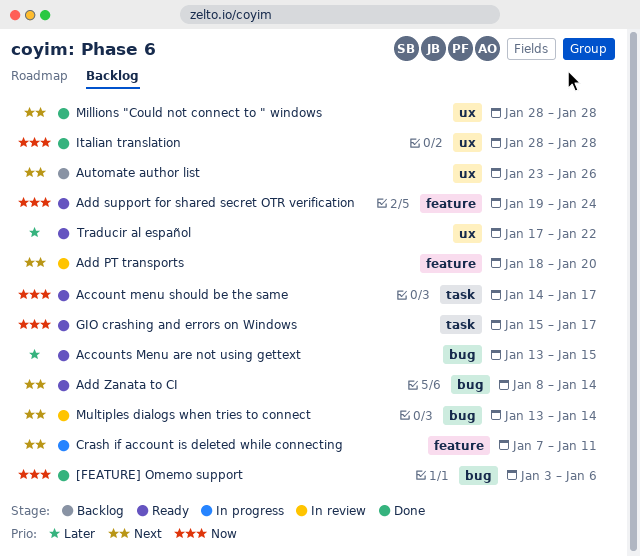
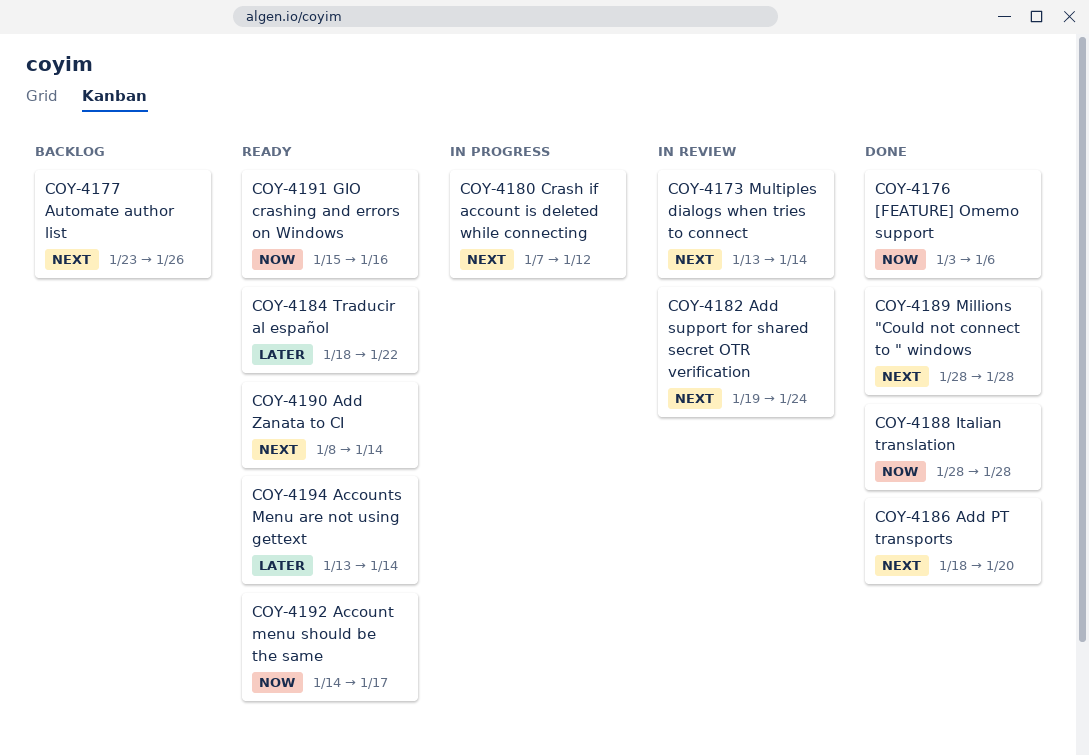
Accounts Menu are not using gettext, due: Jan 15 -> Jan 14
Add PT transports, status: In review -> Done
Add support for shared secret OTR verification, status: Ready -> In review
Add support for shared secret OTR verification, priority: Now -> Next
Crash if account is deleted while connecting, due: Jan 11 -> Jan 12
GIO crashing and errors on Windows, due: Jan 17 -> Jan 16
Traducir al español, start: Jan 17 -> Jan 18

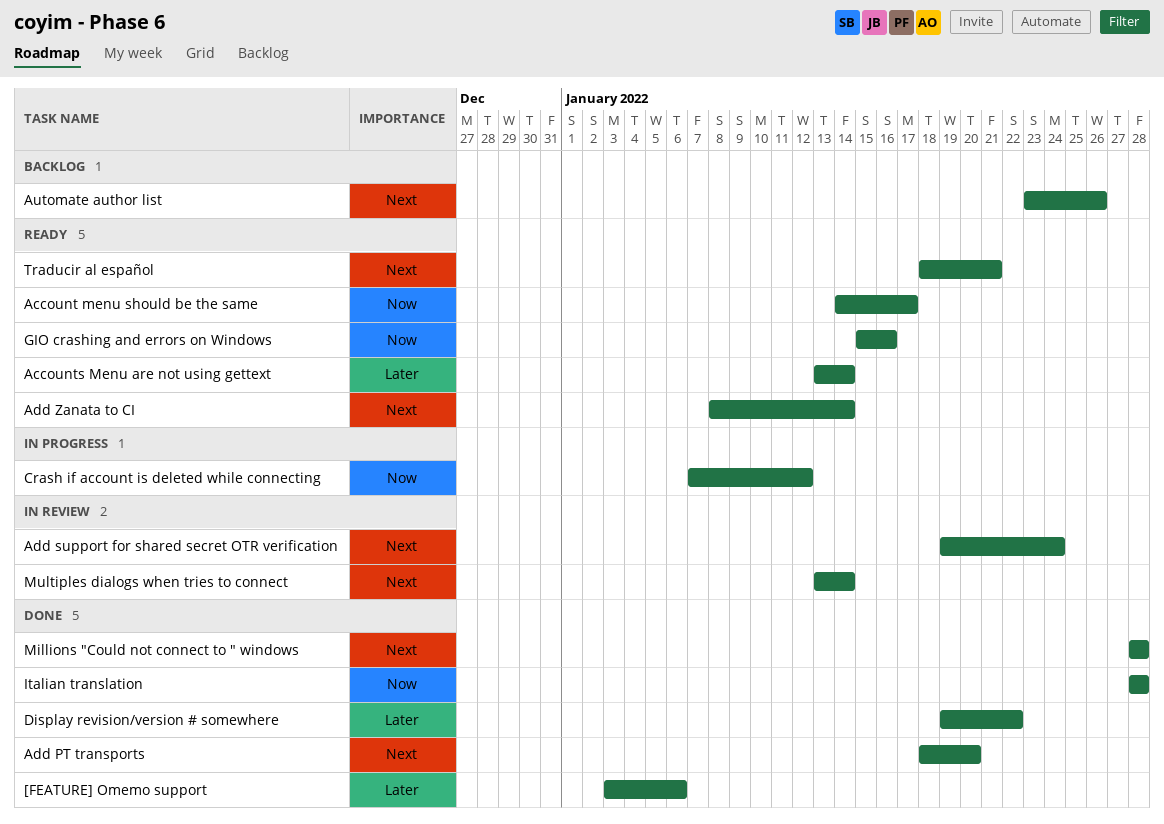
[FEATURE] Omemo support, priority: Now -> Later
Crash if account is deleted while connecting, priority: Next -> Now
Display revision/version # somewhere: none -> present
Traducir al español, priority: Later -> Next
Traducir al español, due: Jan 22 -> Jan 21

